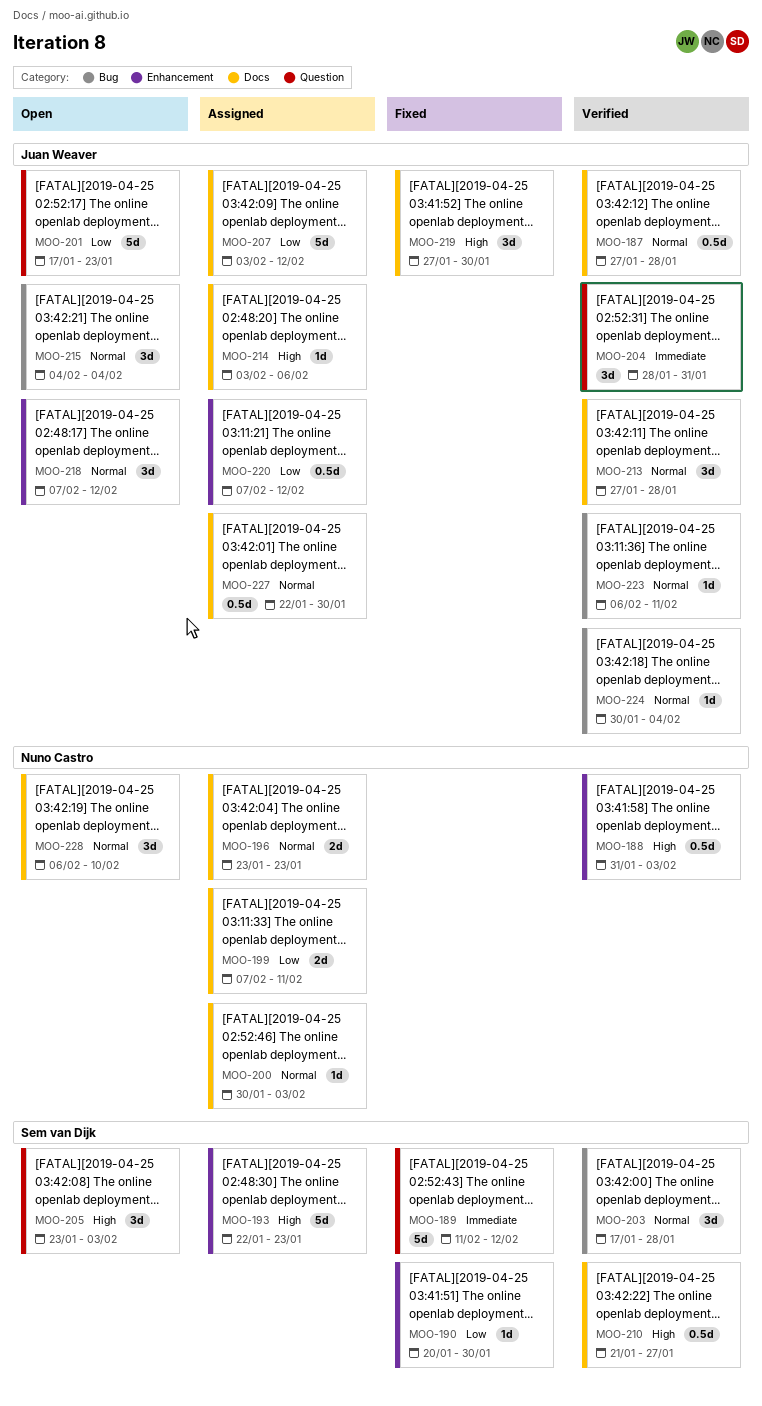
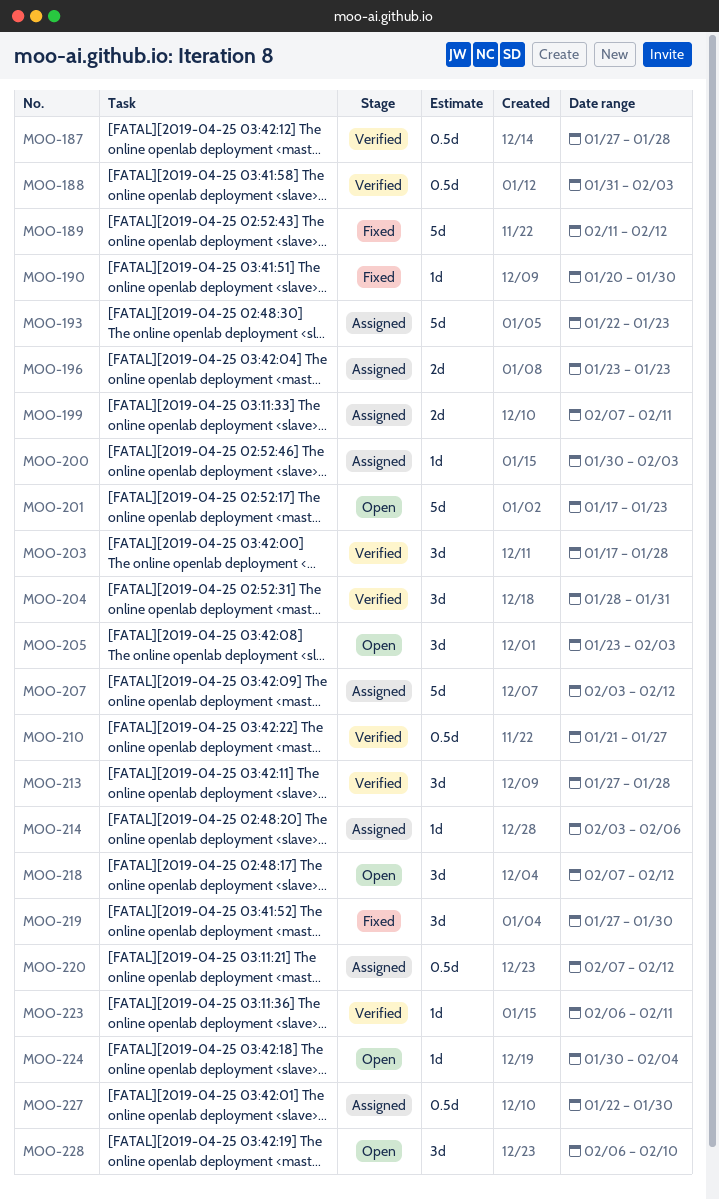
MOO-215: present -> none
MOO-224, status: Verified -> Open

